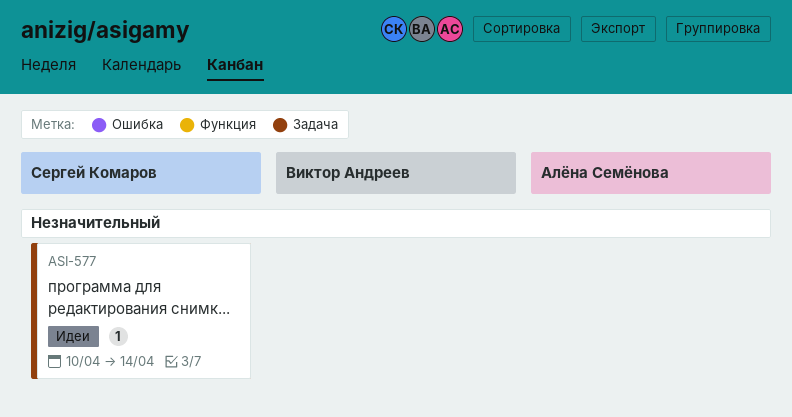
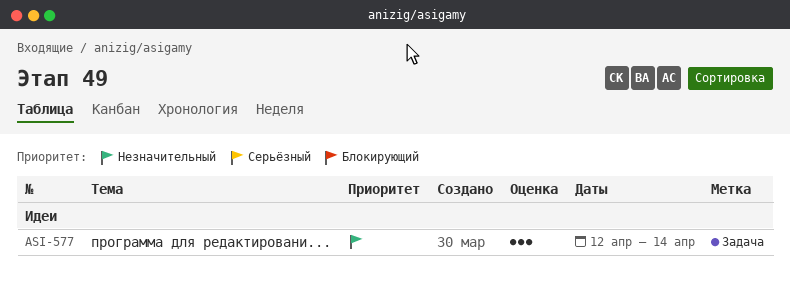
ASI-577, estimate: 1 -> 3
ASI-577, start: Apr 10 -> Apr 12

